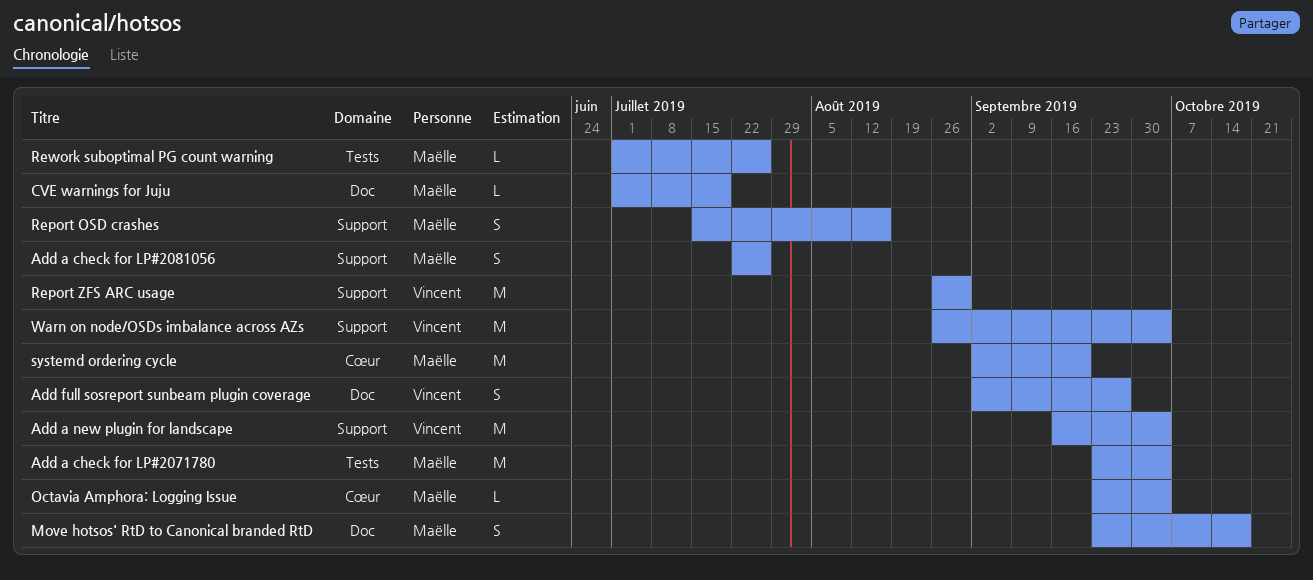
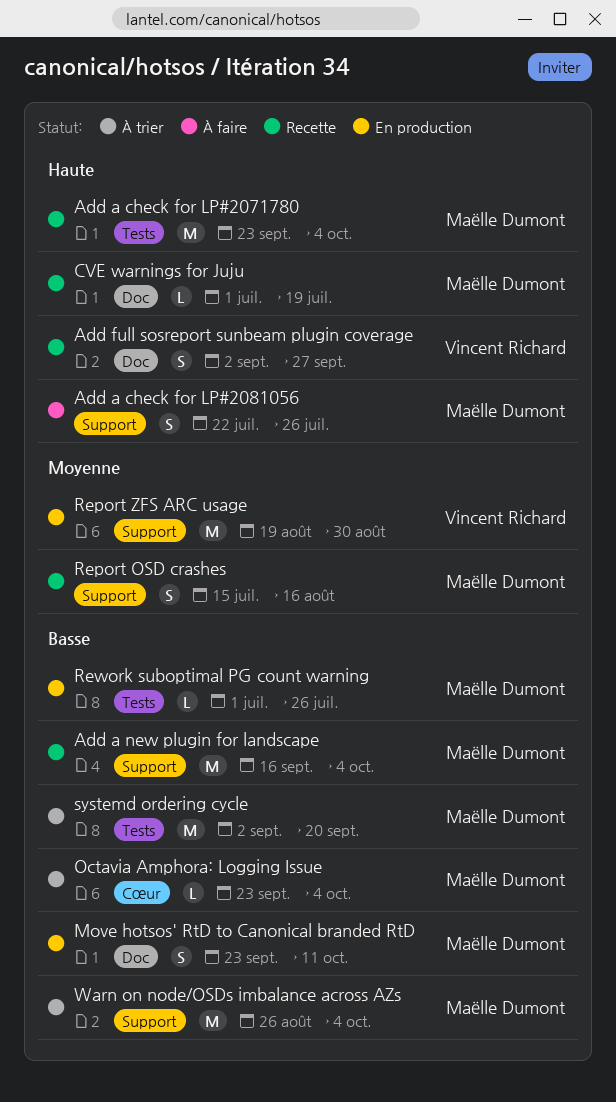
Add a new plugin for landscape, owner: Vincent Richard -> Maëlle Dumont
Move hotsos' RtD to Canonical branded RtD, due: Oct 18 -> Oct 11
Report ZFS ARC usage, start: Aug 26 -> Aug 19
systemd ordering cycle, label: Cœur -> Tests
Warn on node/OSDs imbalance across AZs, owner: Vincent Richard -> Maëlle Dumont

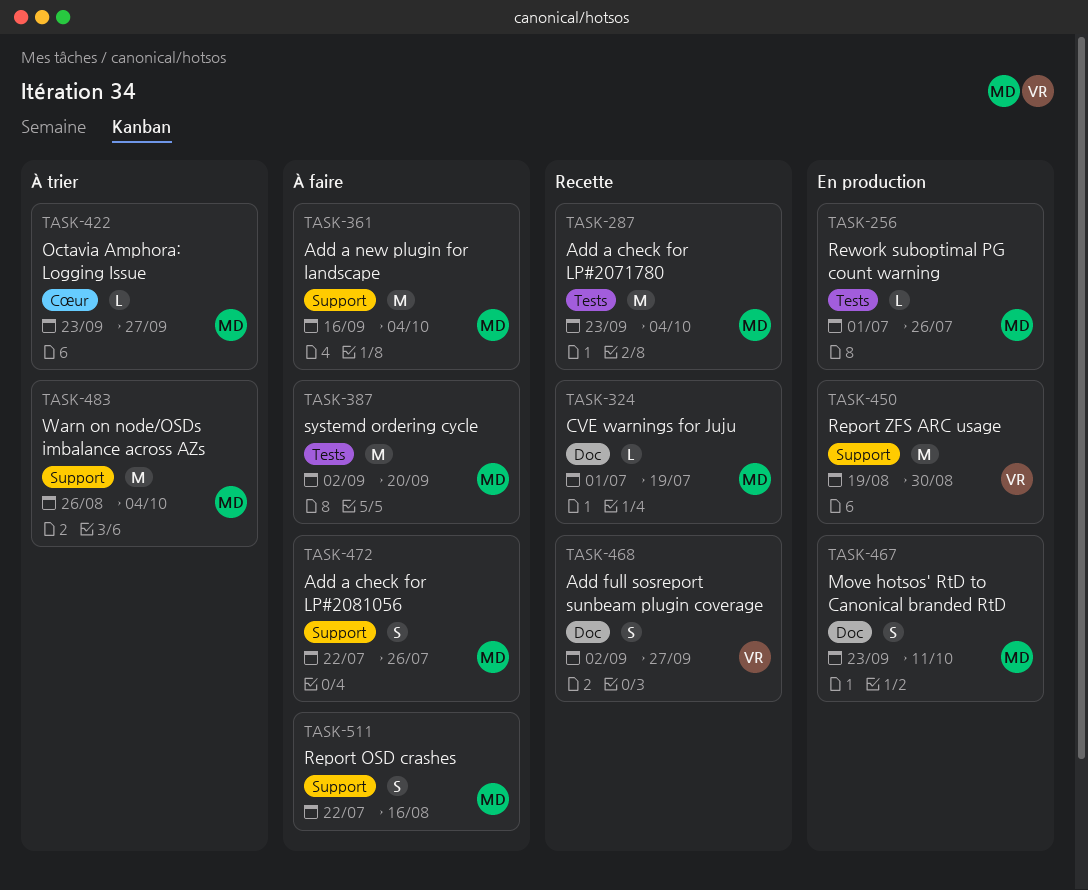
Add a new plugin for landscape, status: Recette -> À faire
Octavia Amphora: Logging Issue, due: Oct 4 -> Sep 27
Report OSD crashes, status: Recette -> À faire
Report OSD crashes, start: Jul 15 -> Jul 22
systemd ordering cycle, status: À trier -> À faire

